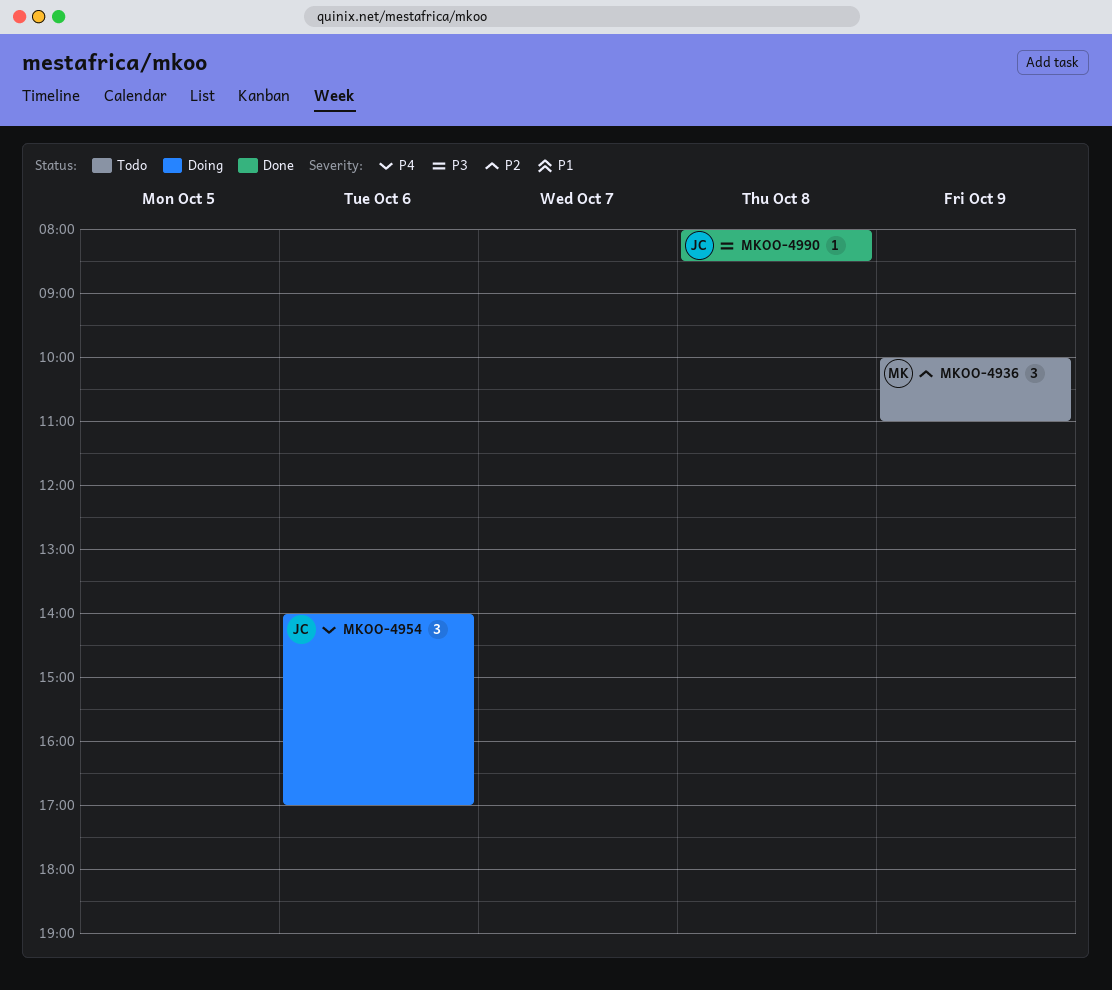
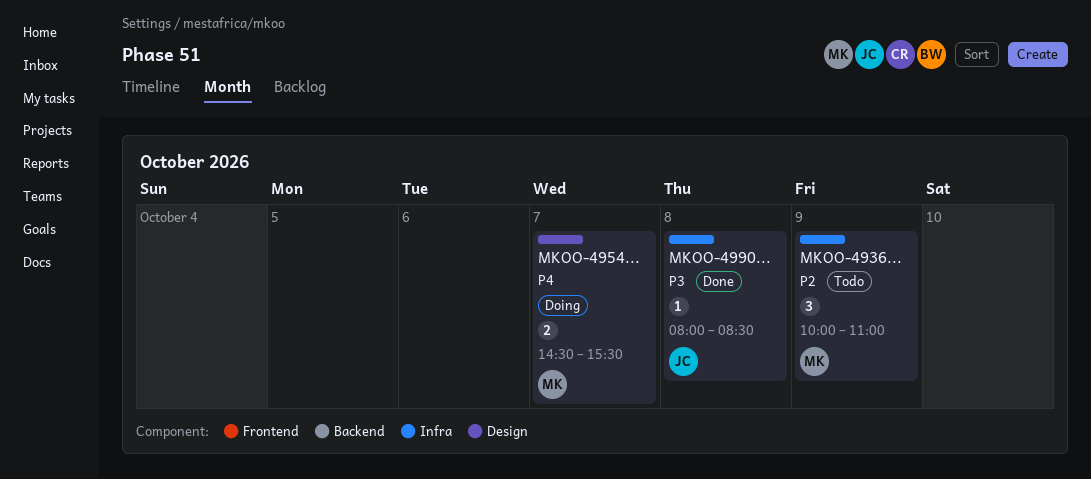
MKOO-4954, owner: JC -> MK
MKOO-4954, estimate: 3 -> 2
MKOO-4954, day: Oct 6 -> Oct 7
MKOO-4954, begins: 14:00 -> 14:30
MKOO-4954, ends: 17:00 -> 15:30

